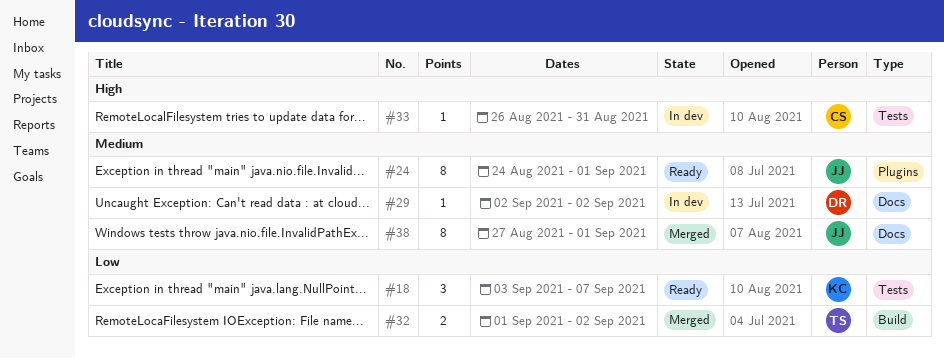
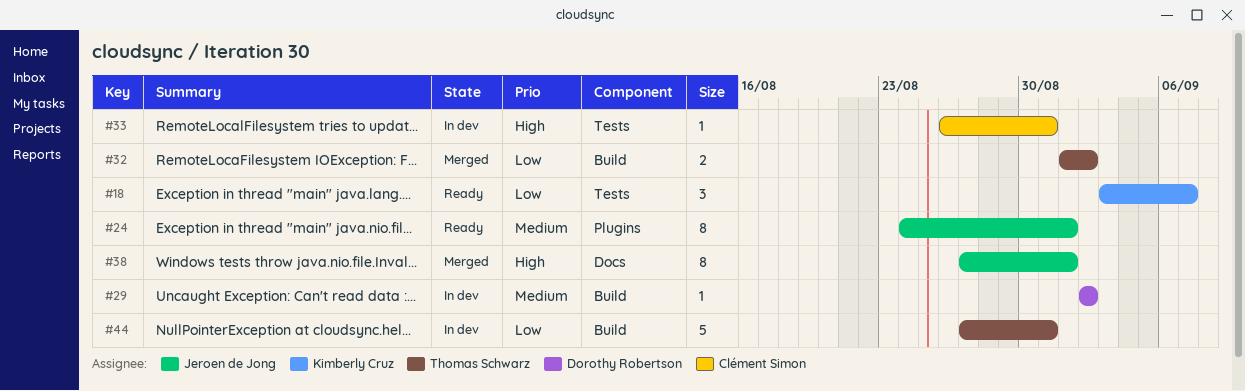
#29, label: Docs -> Build
#38, priority: Medium -> High
#44: none -> present

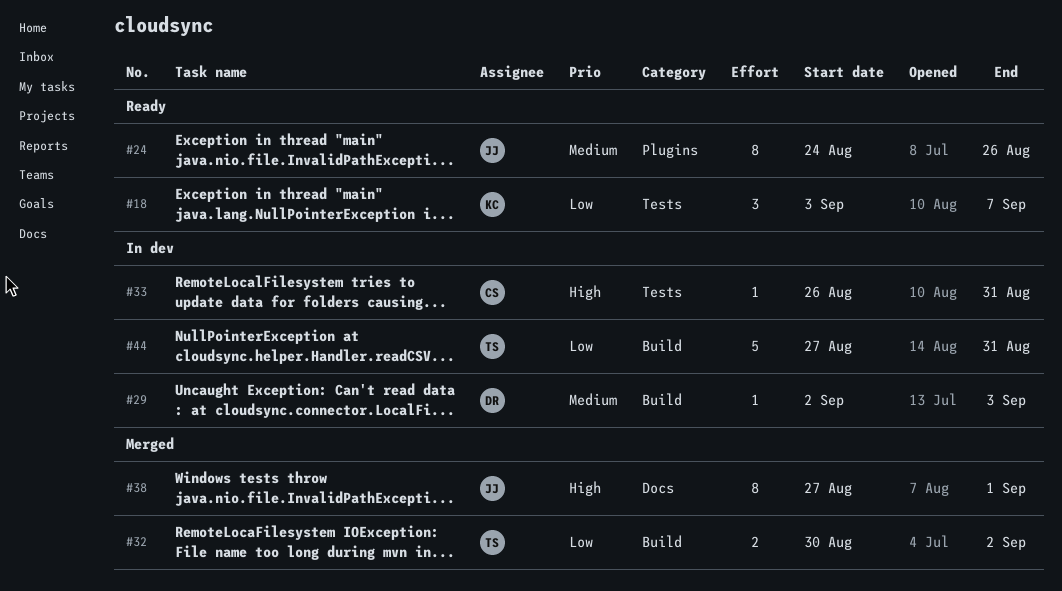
#24, due: Sep 1 -> Aug 26
#29, due: Sep 2 -> Sep 3
#32, start: Sep 1 -> Aug 30

